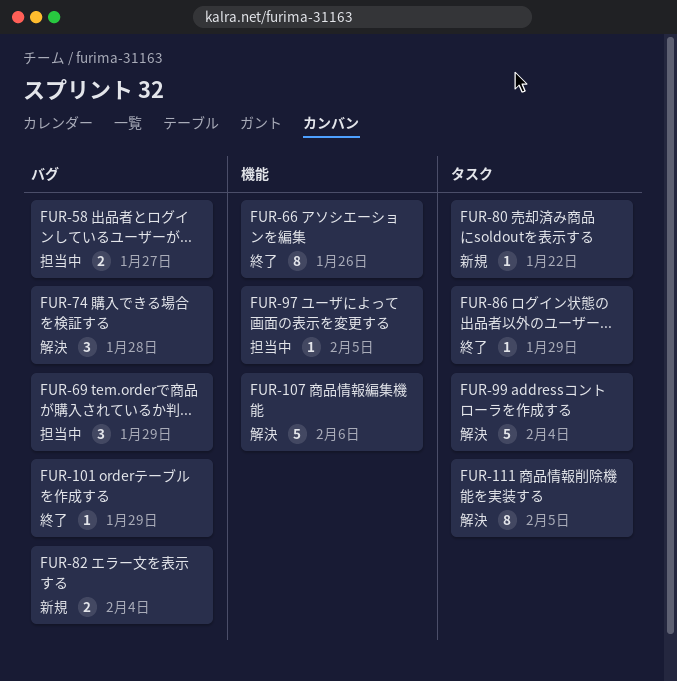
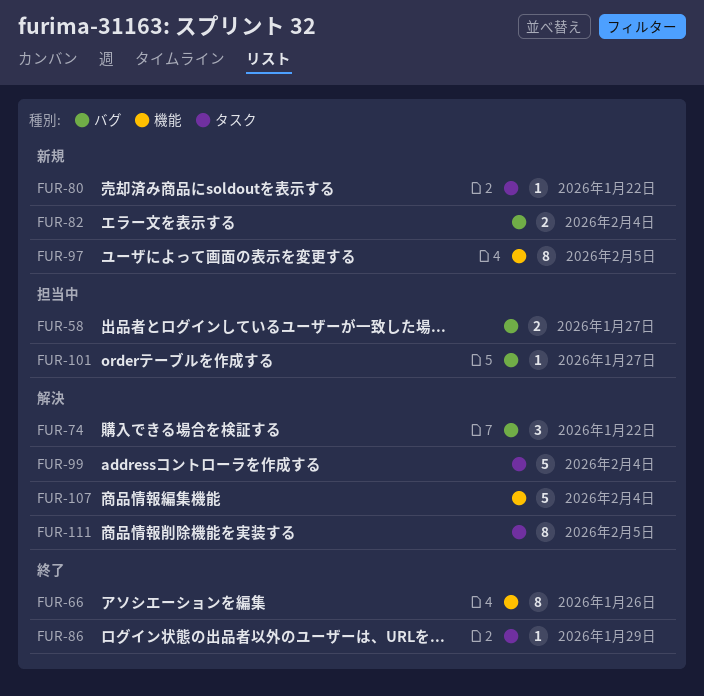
FUR-69: present -> none
FUR-74, due: Jan 28 -> Jan 22
FUR-97, status: 担当中 -> 新規
FUR-97, estimate: 1 -> 8
FUR-101, status: 終了 -> 担当中
FUR-101, due: Jan 29 -> Jan 27
FUR-107, due: Feb 6 -> Feb 4

